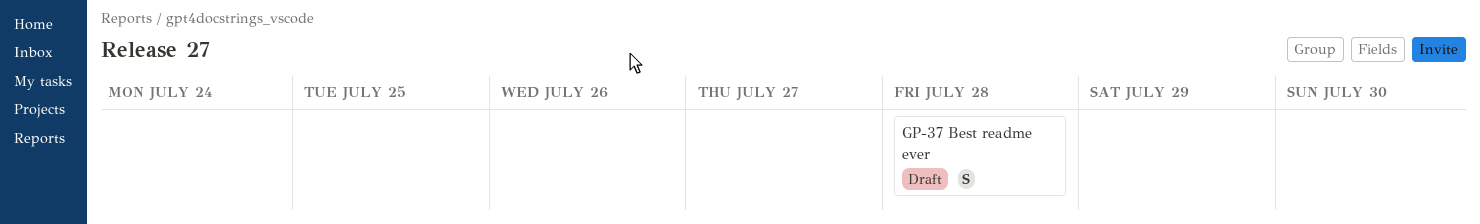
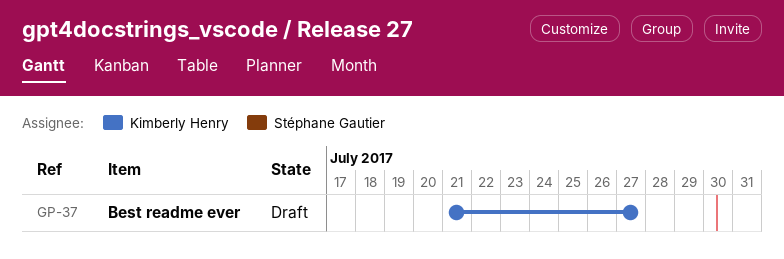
GP-37, due: Jul 28 -> Jul 27

